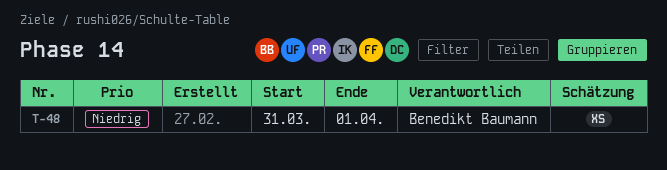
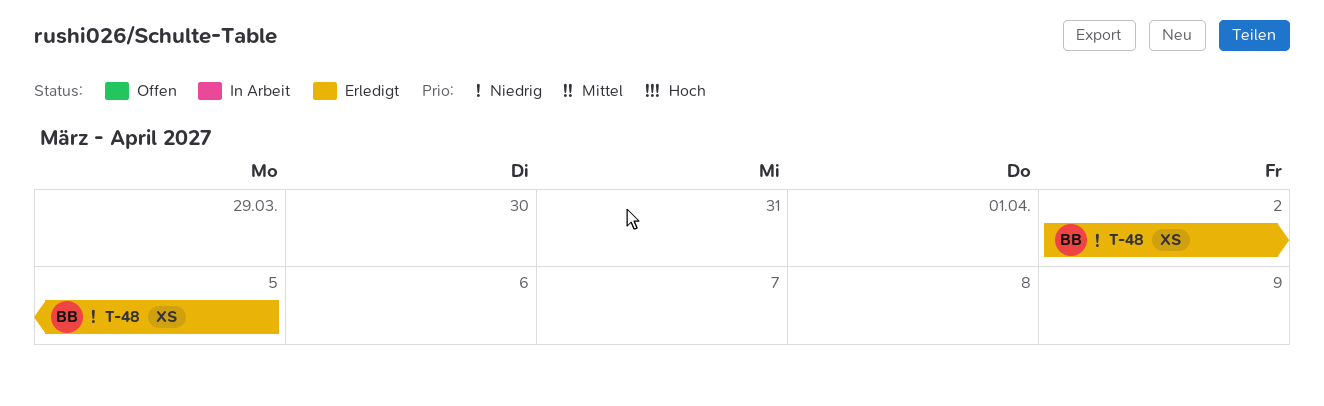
T-48, start: Mar 31 -> Apr 2
T-48, due: Apr 1 -> Apr 5

